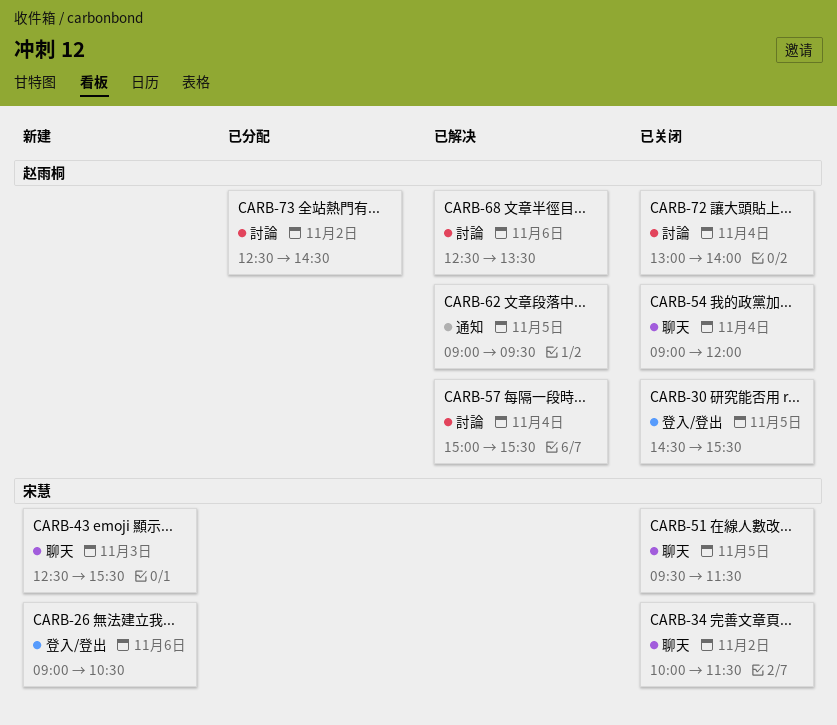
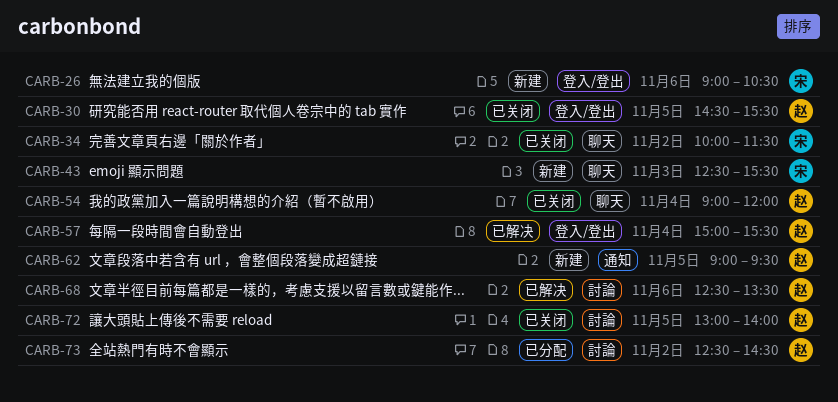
CARB-51: present -> none
CARB-57, label: 討論 -> 登入/登出
CARB-62, status: 已解决 -> 新建
CARB-72, day: Nov 4 -> Nov 5

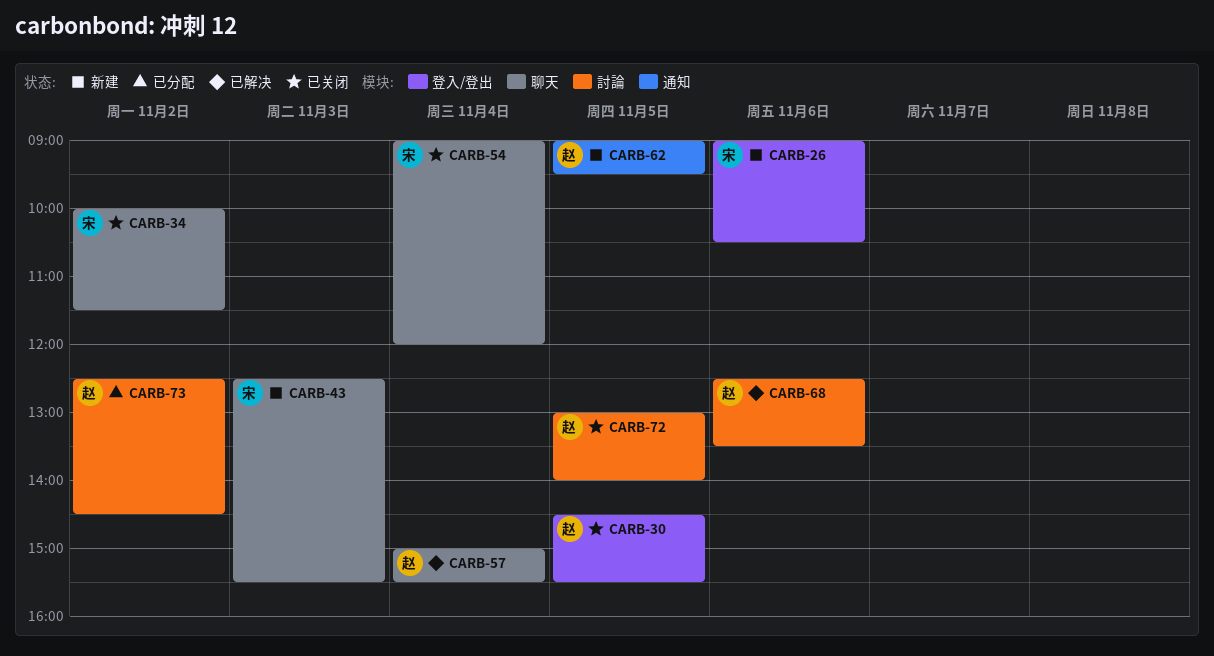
CARB-54, owner: 赵 -> 宋
CARB-57, label: 登入/登出 -> 聊天

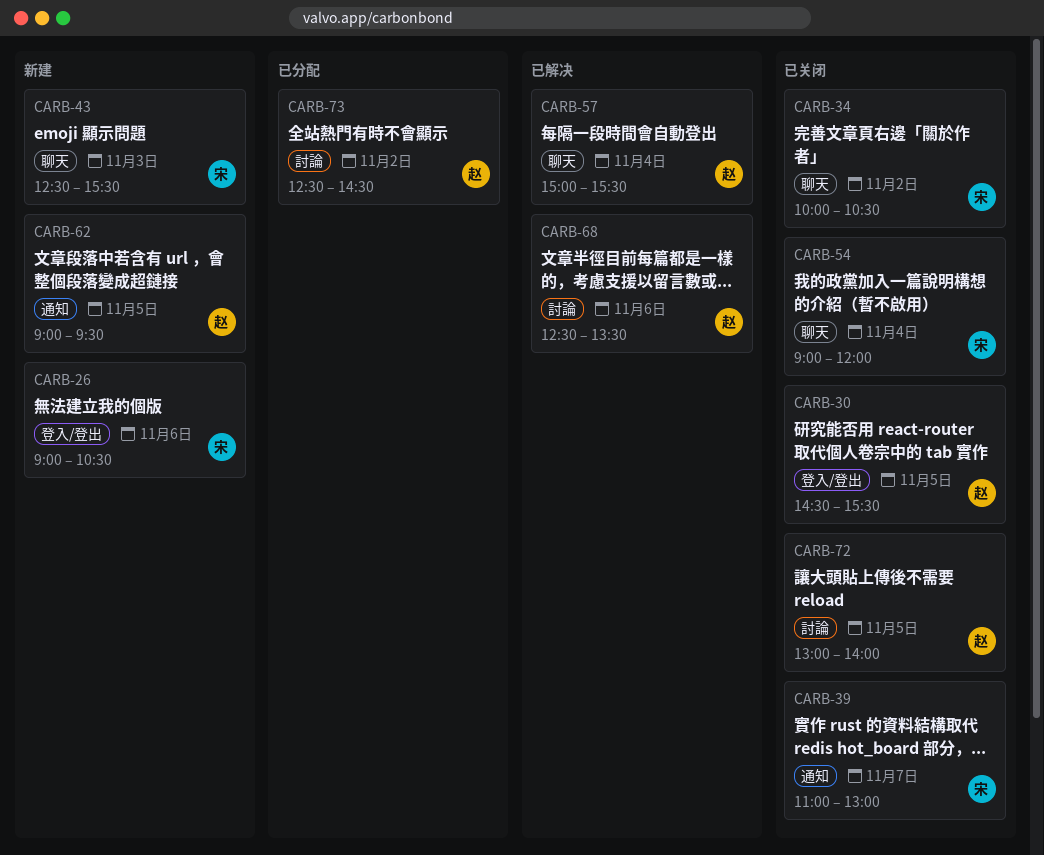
CARB-34, ends: 11:30 -> 10:30
CARB-39: none -> present

